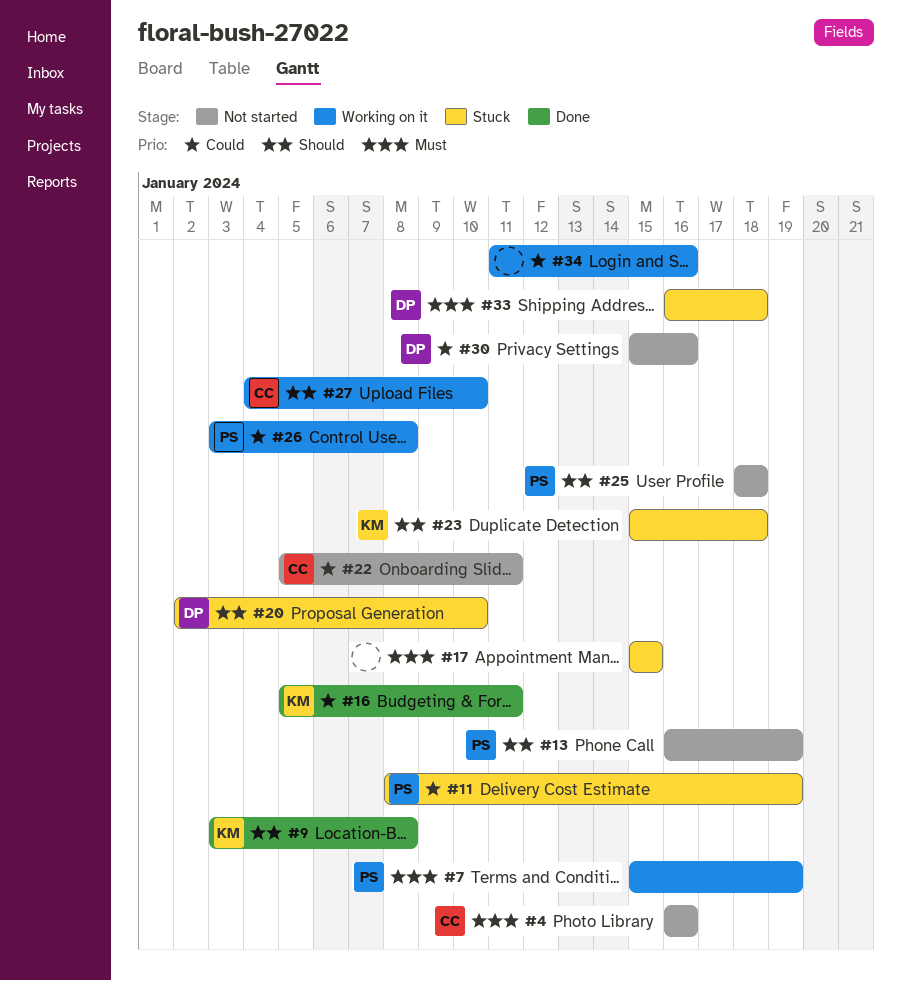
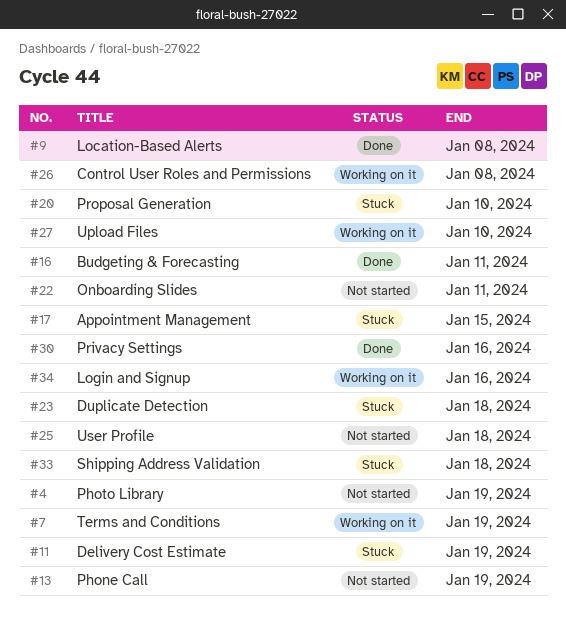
#4, due: Jan 16 -> Jan 19
#30, status: Not started -> Done

